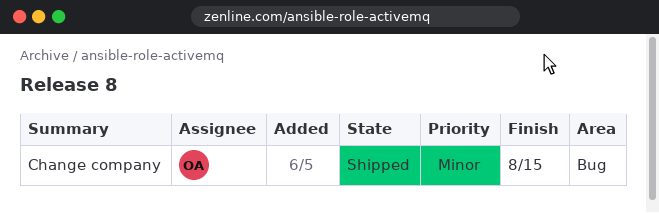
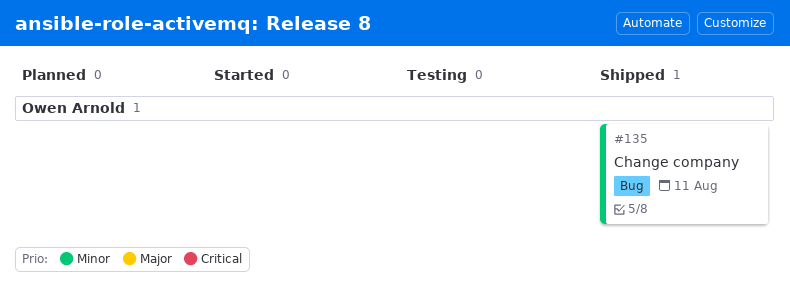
Change company, due: Aug 15 -> Aug 11

